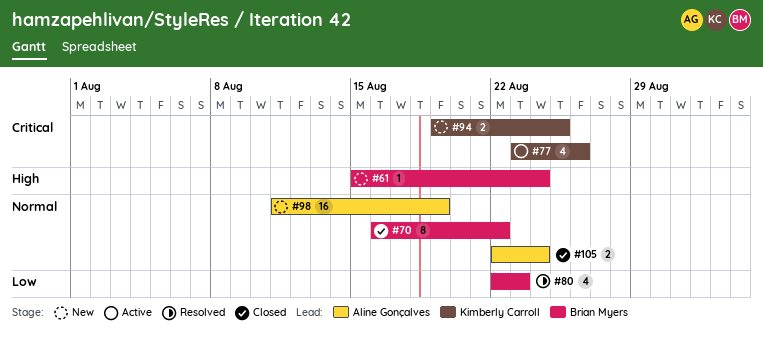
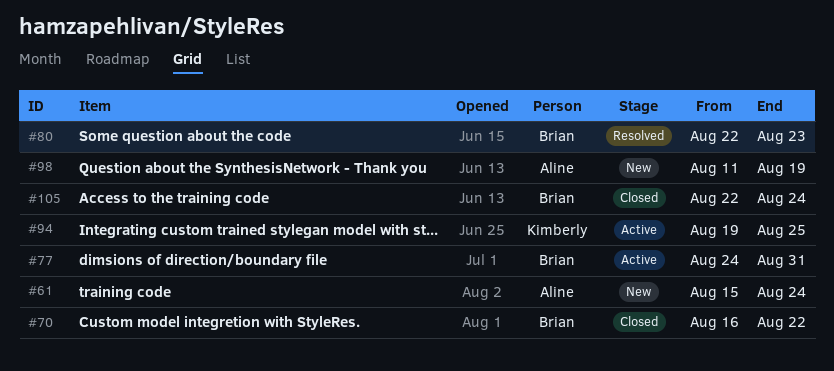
#61, owner: Brian Myers -> Aline Gonçalves
#77, owner: Kimberly Carroll -> Brian Myers
#77, start: Aug 23 -> Aug 24
#77, due: Aug 26 -> Aug 31
#94, status: New -> Active
#105, owner: Aline Gonçalves -> Brian Myers

